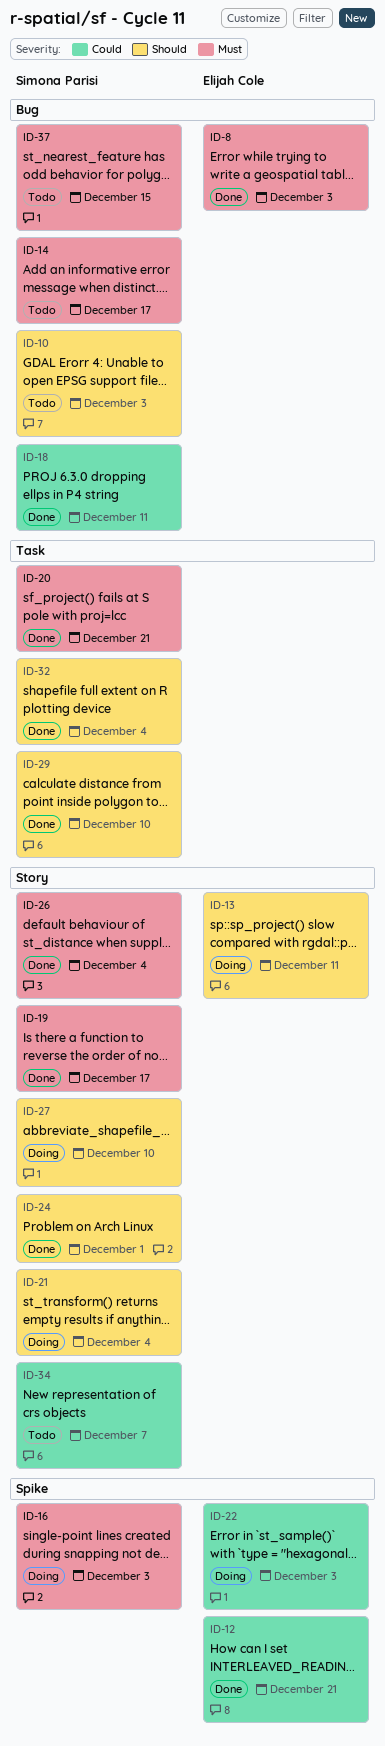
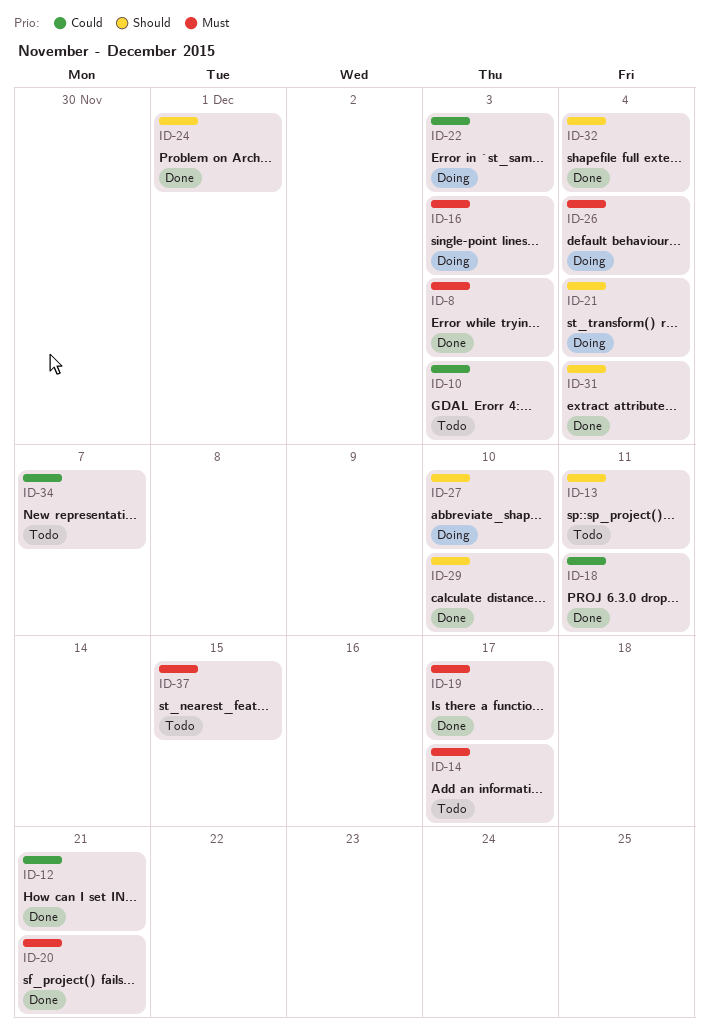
ID-10, priority: Should -> Could
ID-13, status: Doing -> Todo
ID-26, status: Done -> Doing
ID-31: none -> present

